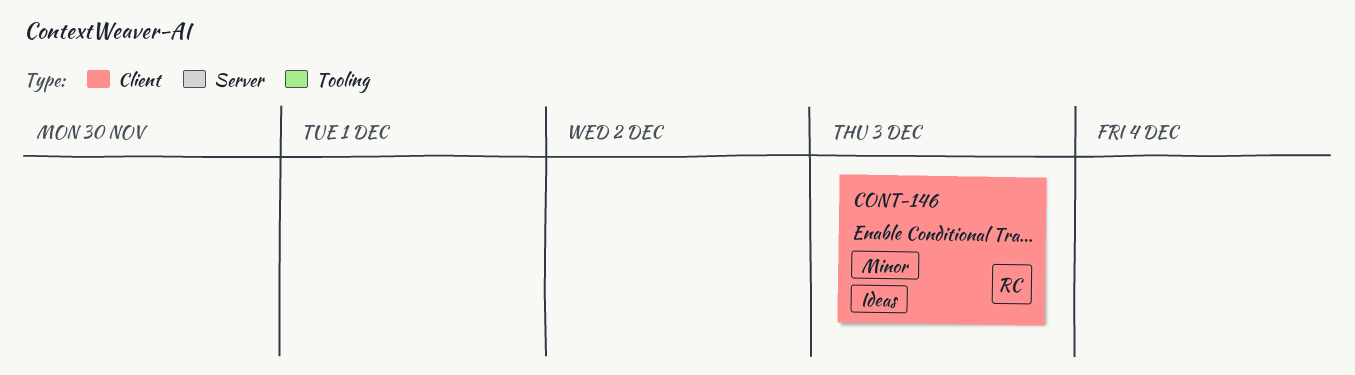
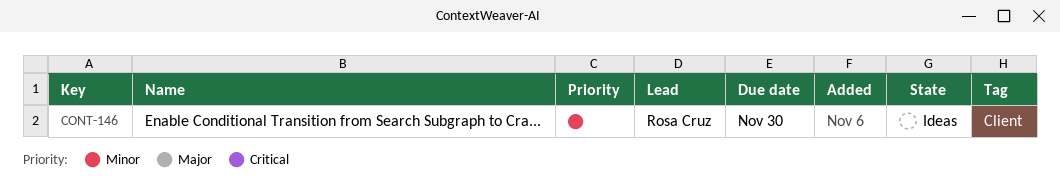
CONT-146, due: Dec 3 -> Nov 30

